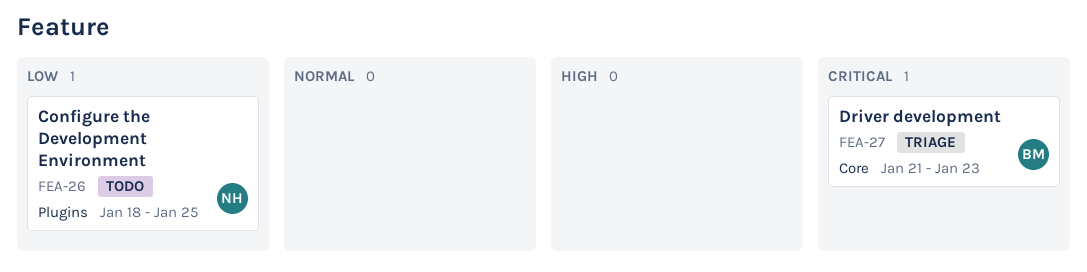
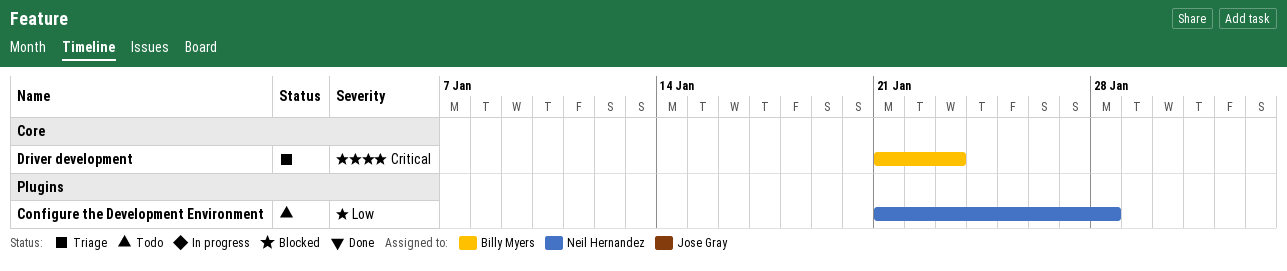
Configure the Development Environment, start: Jan 18 -> Jan 21
Configure the Development Environment, due: Jan 25 -> Jan 28

